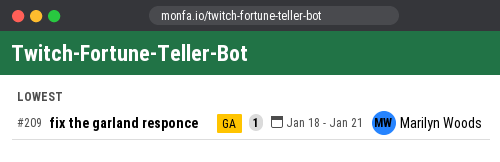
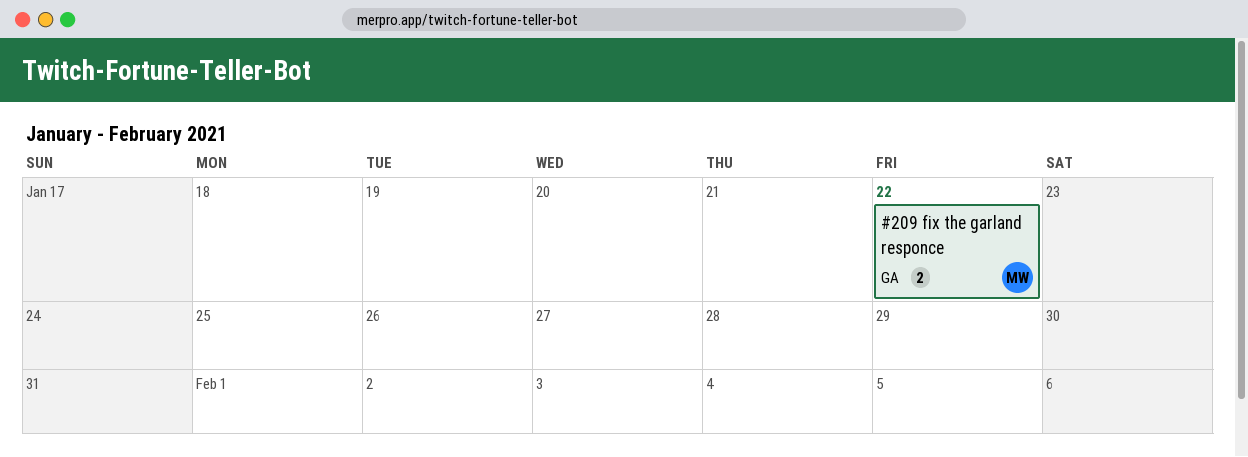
#209, estimate: 1 -> 2
#209, due: Jan 21 -> Jan 22

